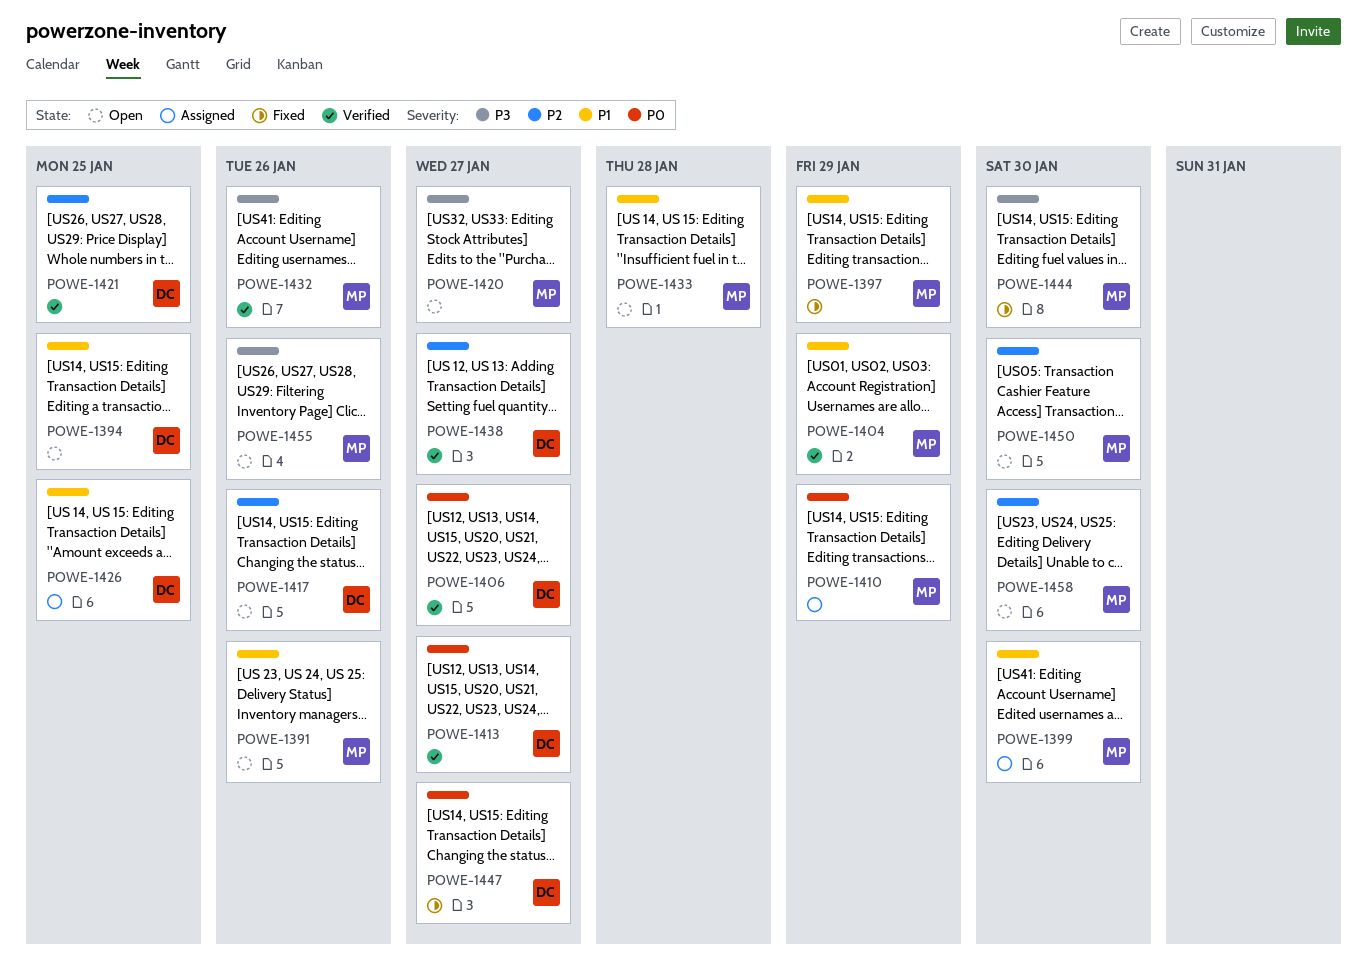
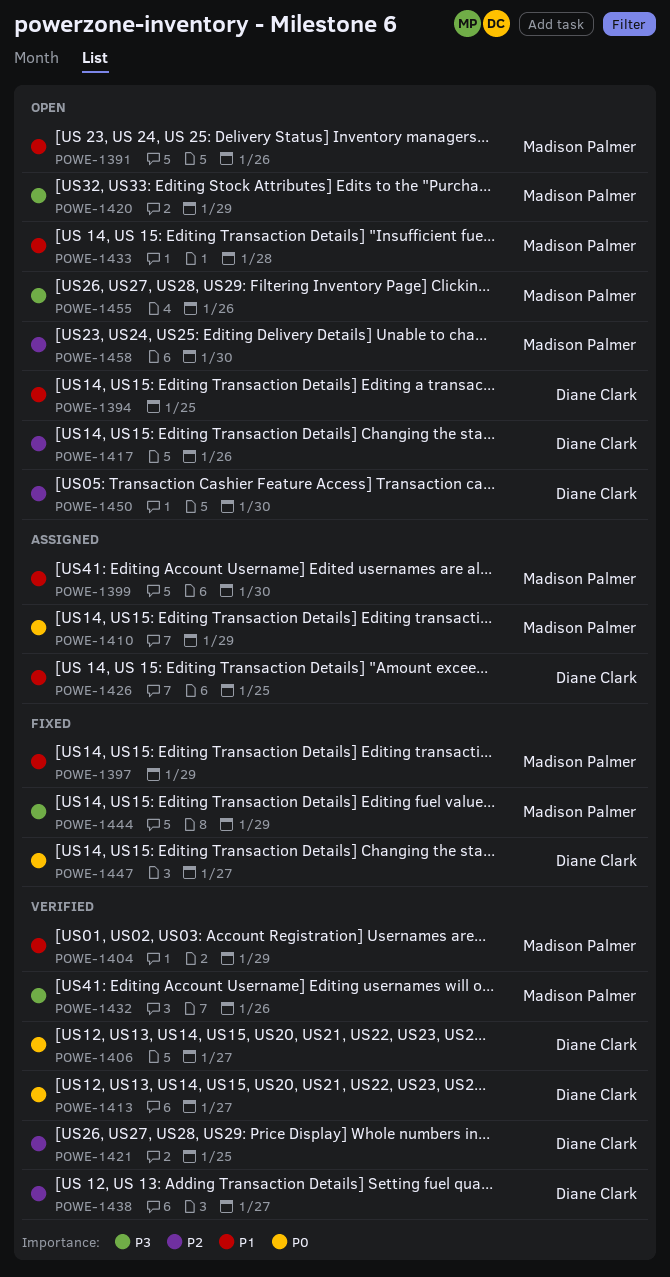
POWE-1420, due: Jan 27 -> Jan 29
POWE-1444, due: Jan 30 -> Jan 29
POWE-1450, owner: Madison Palmer -> Diane Clark

